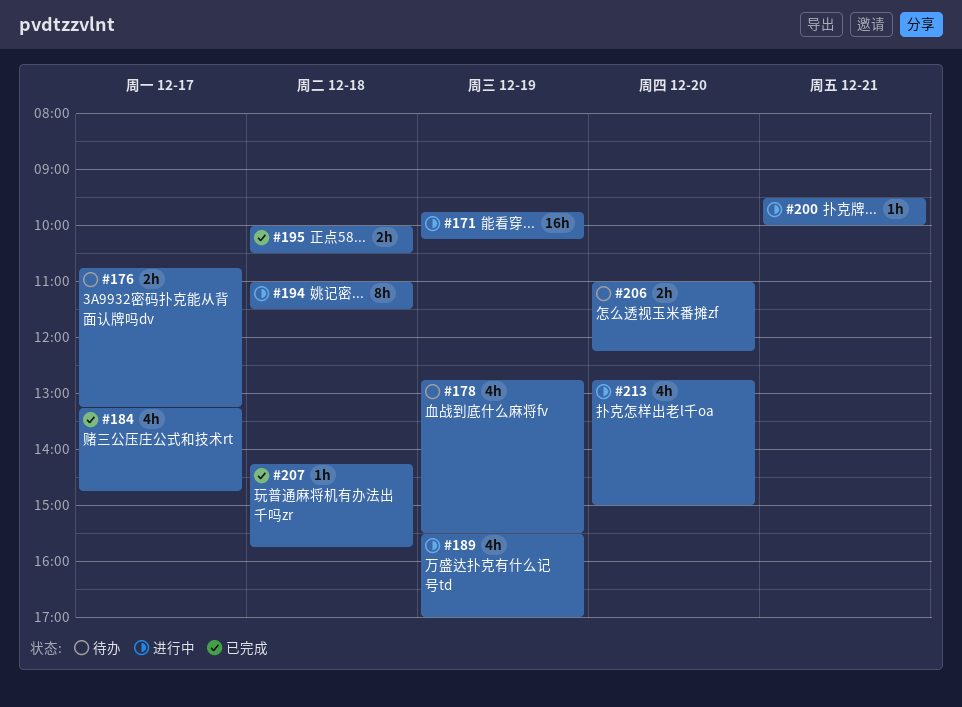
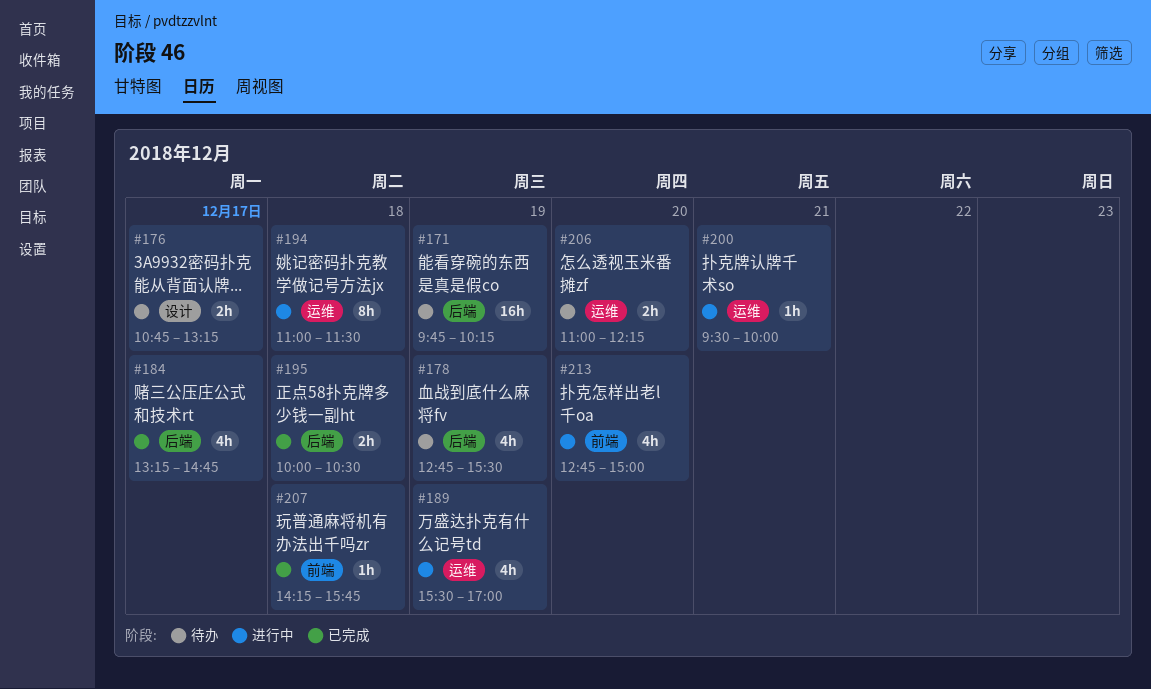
#171, status: 进行中 -> 待办

